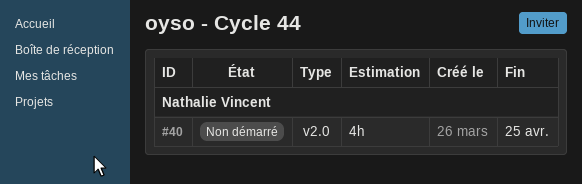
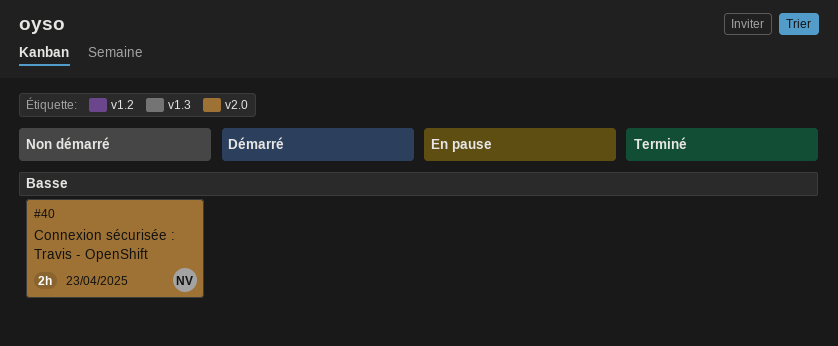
#40, estimate: 4h -> 2h
#40, due: Apr 25 -> Apr 23

